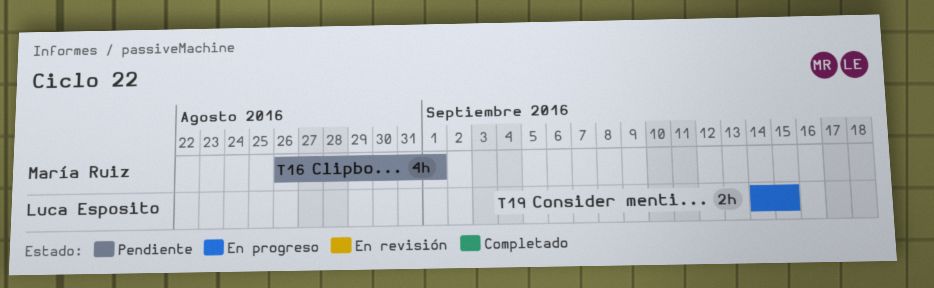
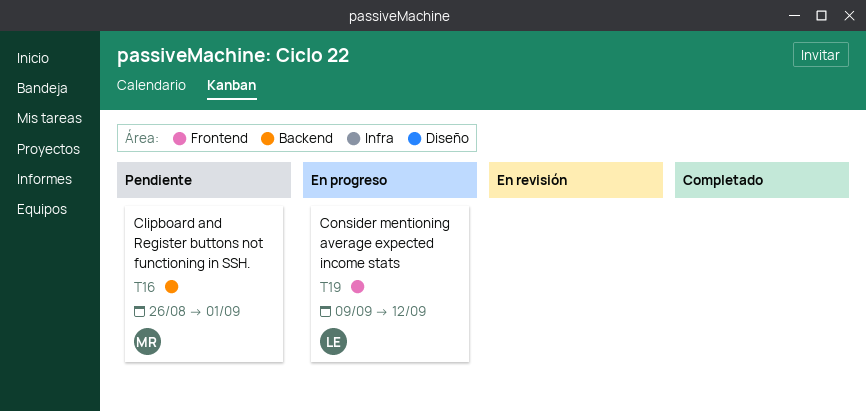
T19, start: Sep 14 -> Sep 9
T19, due: Sep 15 -> Sep 12

